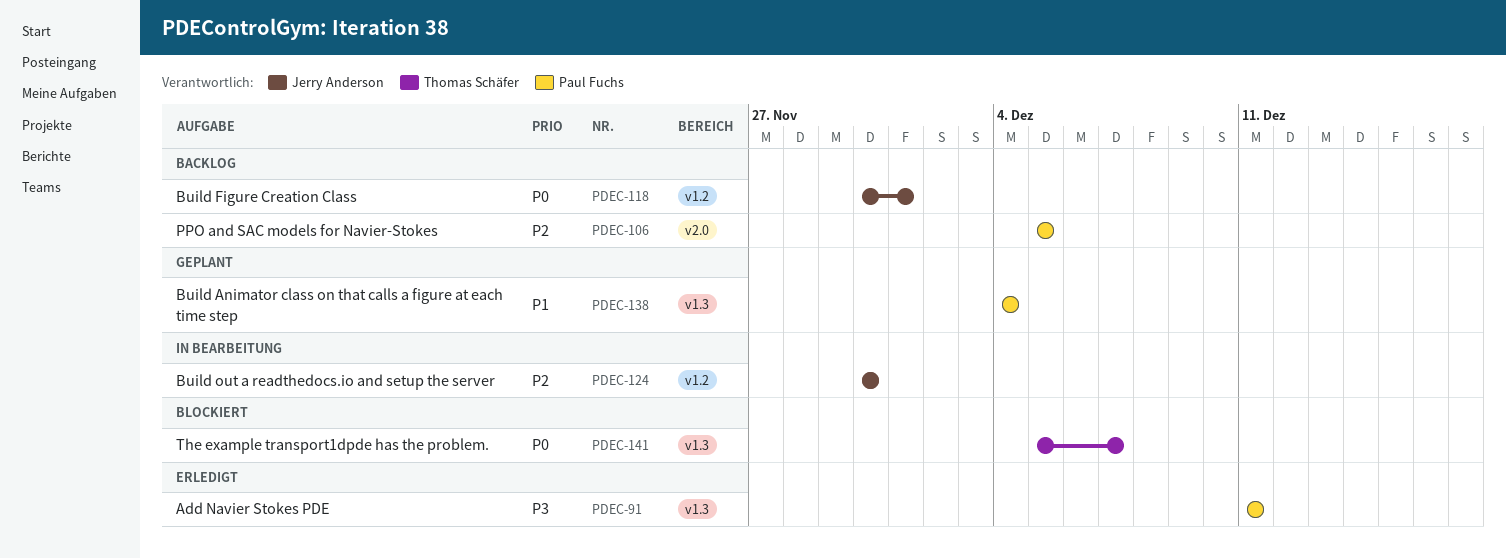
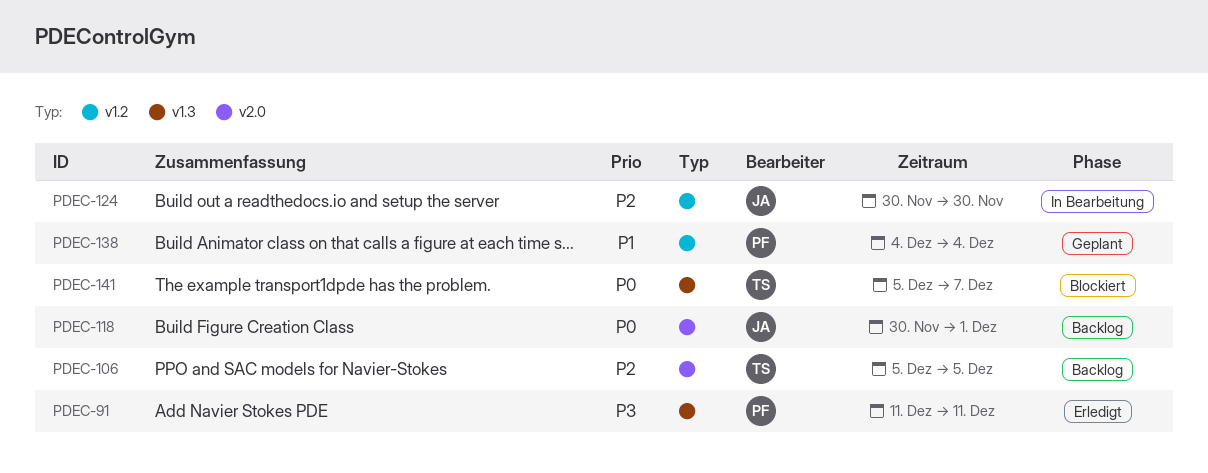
PDEC-106, owner: Paul Fuchs -> Thomas Schäfer
PDEC-118, label: v1.2 -> v2.0
PDEC-138, label: v1.3 -> v1.2

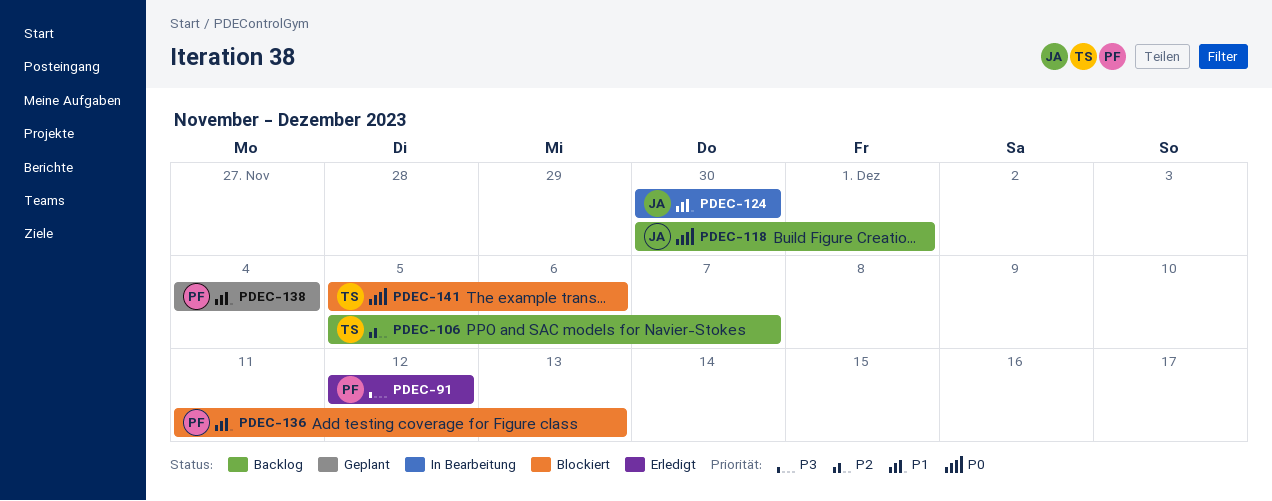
PDEC-91, start: Dec 11 -> Dec 12
PDEC-91, due: Dec 11 -> Dec 12
PDEC-106, due: Dec 5 -> Dec 7
PDEC-124, priority: P2 -> P1
PDEC-136: none -> present
PDEC-141, due: Dec 7 -> Dec 6

